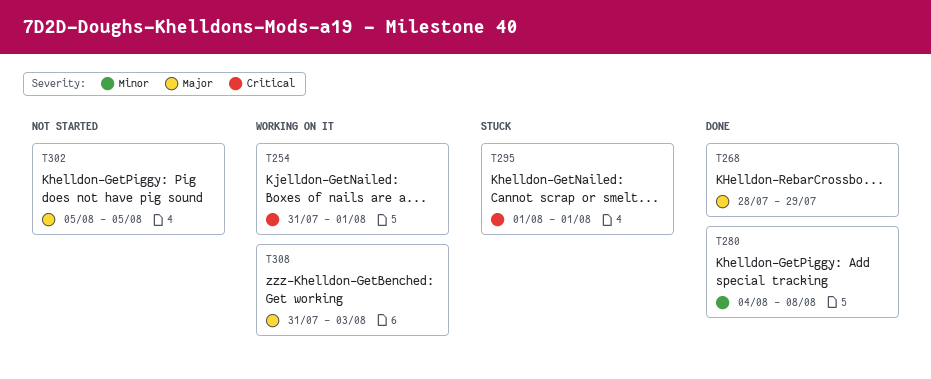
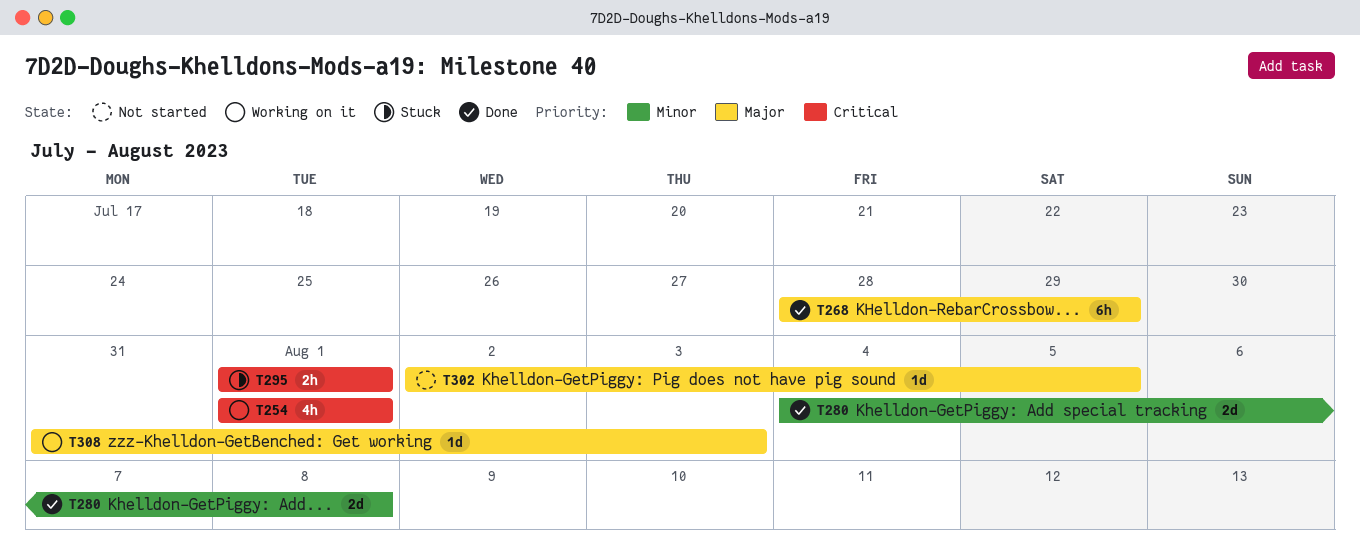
T254, start: Jul 31 -> Aug 1
T302, start: Aug 5 -> Aug 2

